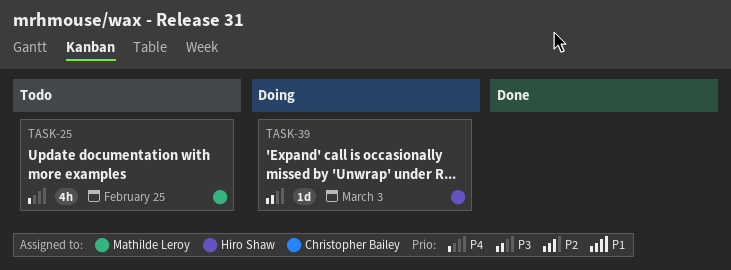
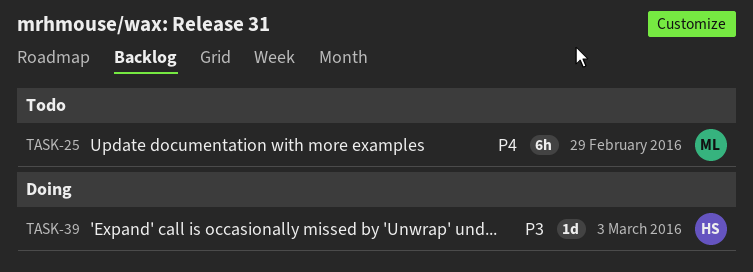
TASK-25, estimate: 4h -> 6h
TASK-25, due: Feb 25 -> Feb 29

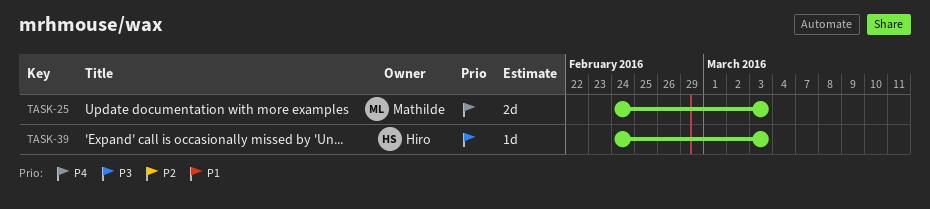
TASK-25, estimate: 6h -> 2d
TASK-25, due: Feb 29 -> Mar 3

